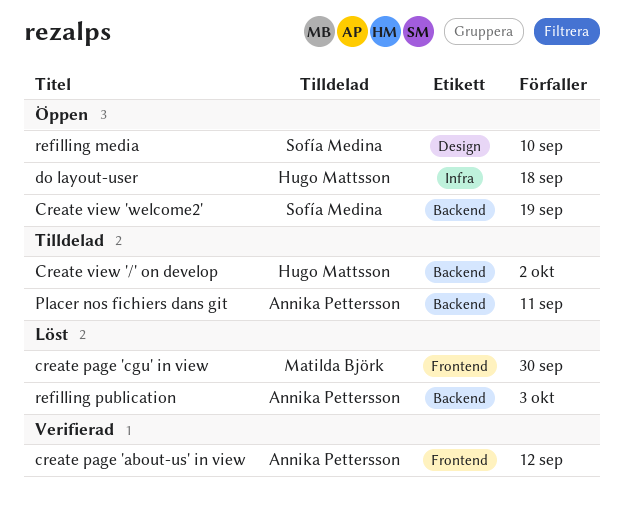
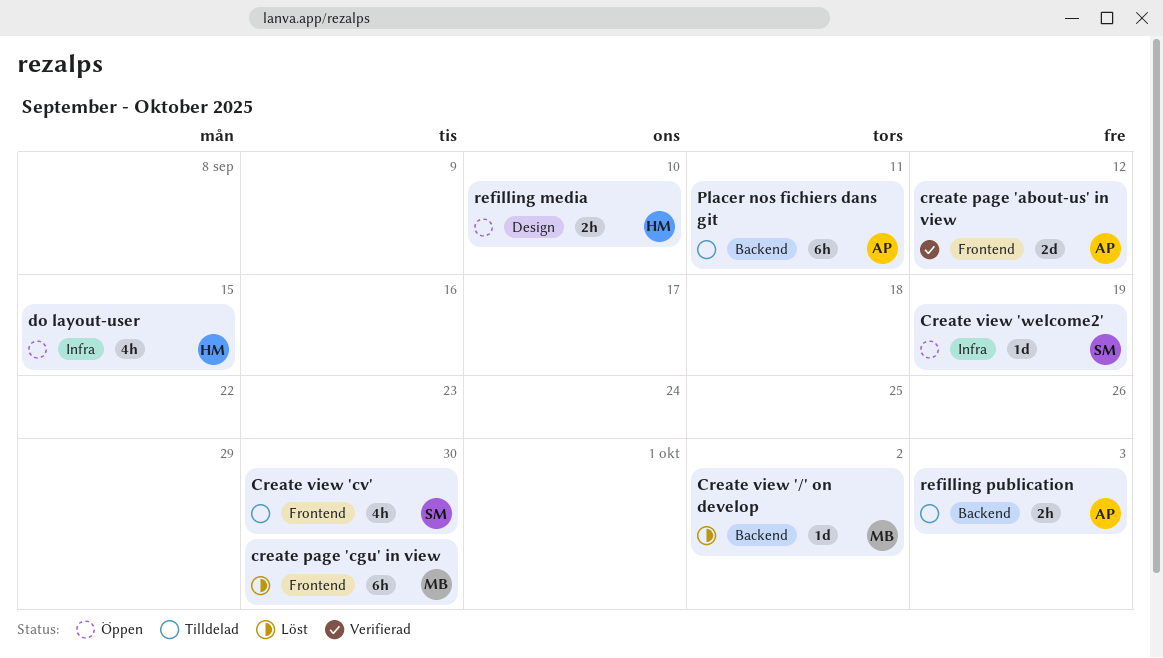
Create view '/' on develop, status: Tilldelad -> Löst
Create view '/' on develop, owner: Hugo Mattsson -> Matilda Björk
Create view 'cv': none -> present
Create view 'welcome2', label: Backend -> Infra
do layout-user, due: Sep 18 -> Sep 15
refilling media, owner: Sofía Medina -> Hugo Mattsson
refilling publication, status: Löst -> Tilldelad

